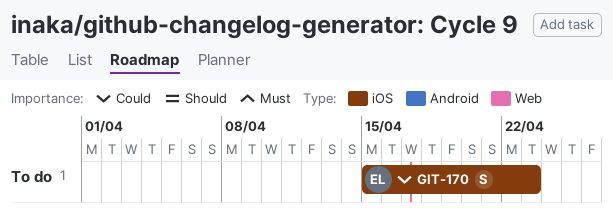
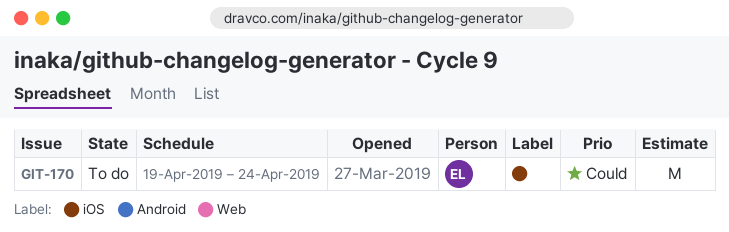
GIT-170, estimate: S -> M
GIT-170, start: Apr 15 -> Apr 19
GIT-170, due: Apr 23 -> Apr 24

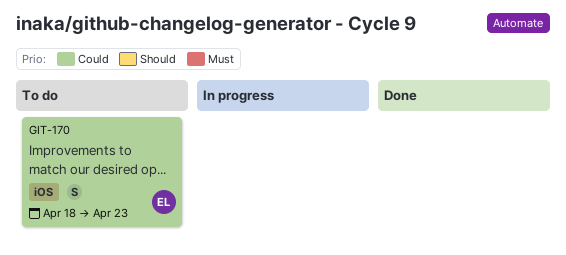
GIT-170, estimate: M -> S
GIT-170, start: Apr 19 -> Apr 18
GIT-170, due: Apr 24 -> Apr 23

